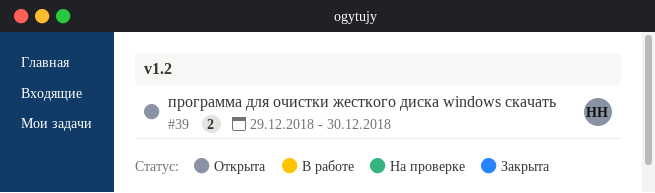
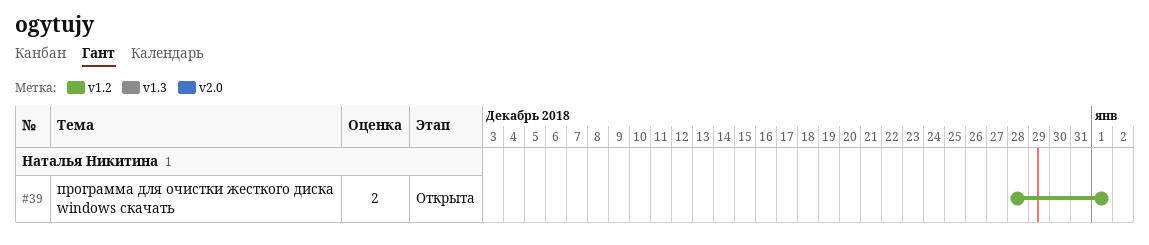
#39, start: Dec 29 -> Dec 28
#39, due: Dec 30 -> Jan 1

